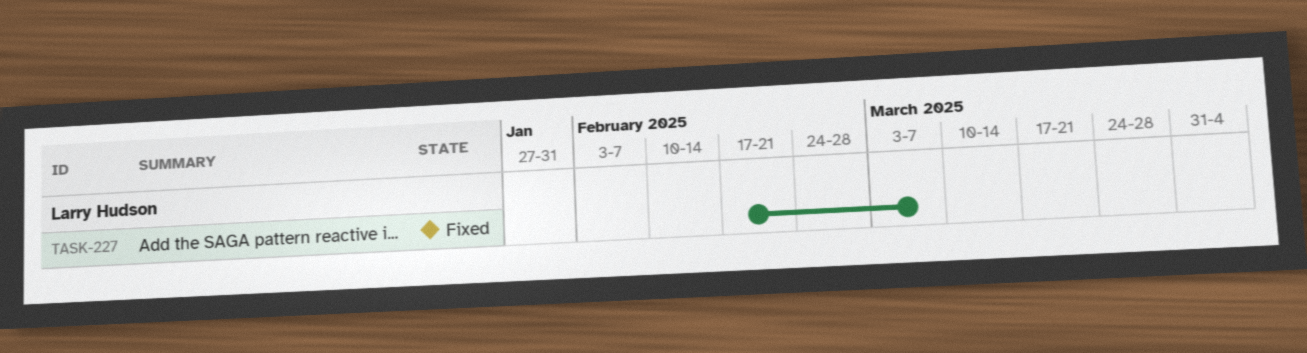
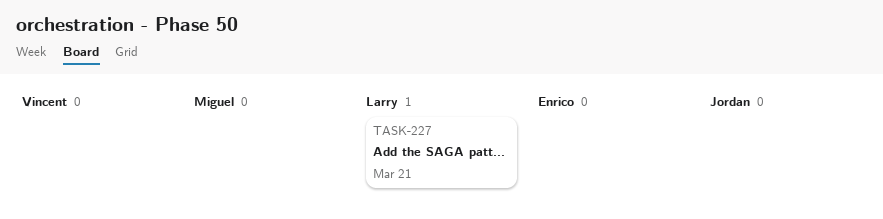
TASK-227, due: Mar 7 -> Mar 21

